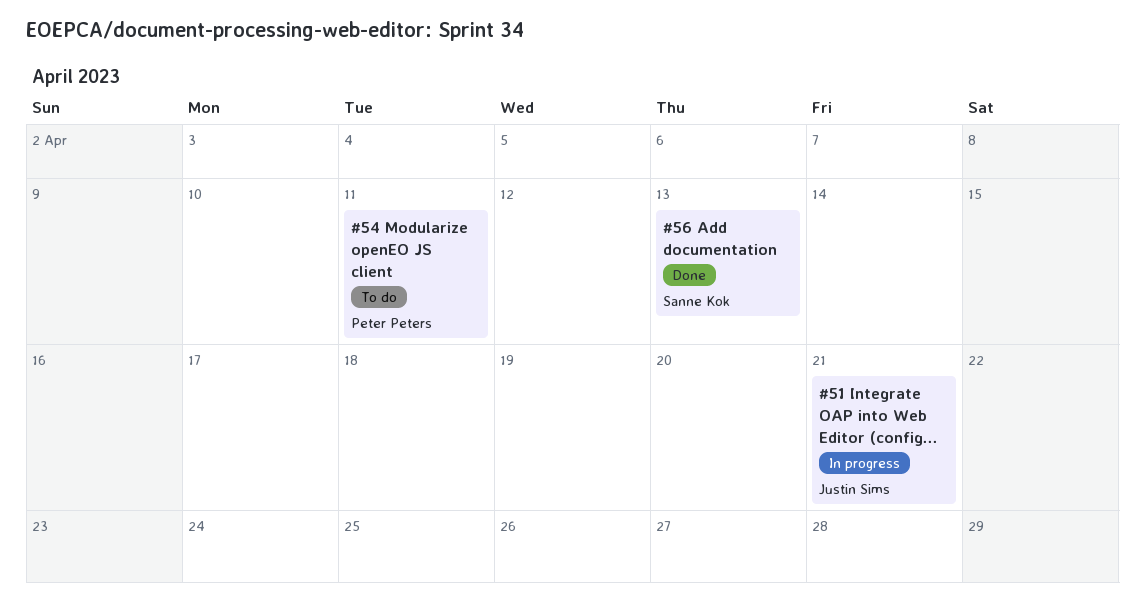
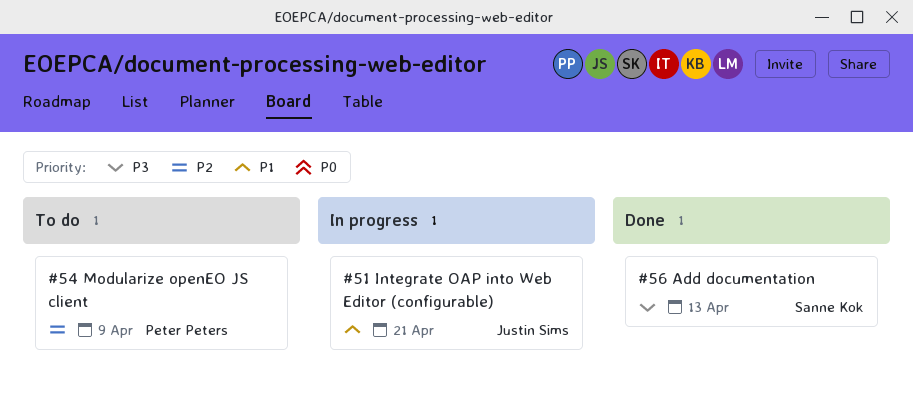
#54, due: Apr 11 -> Apr 9

